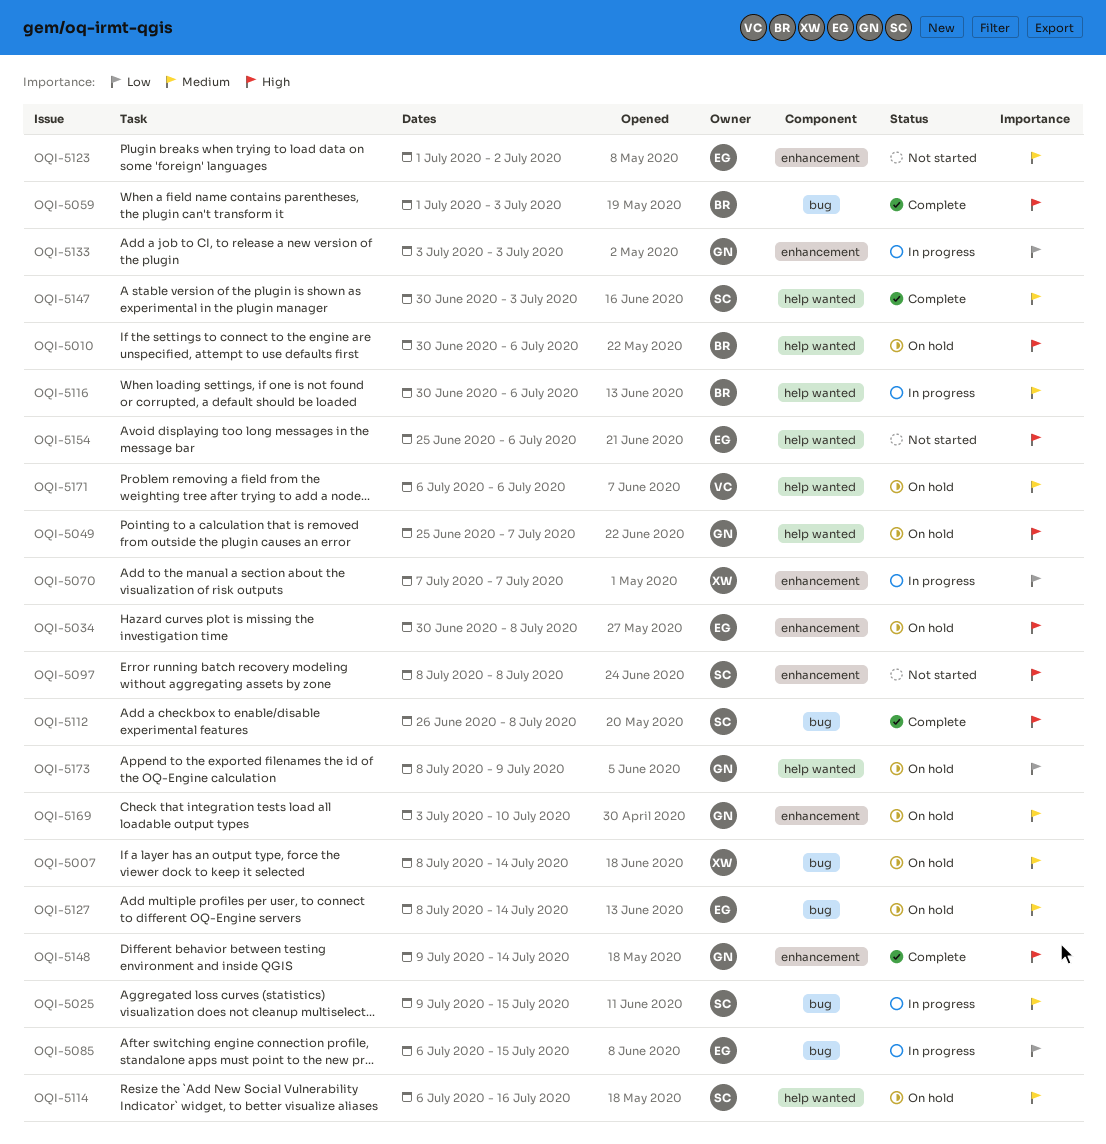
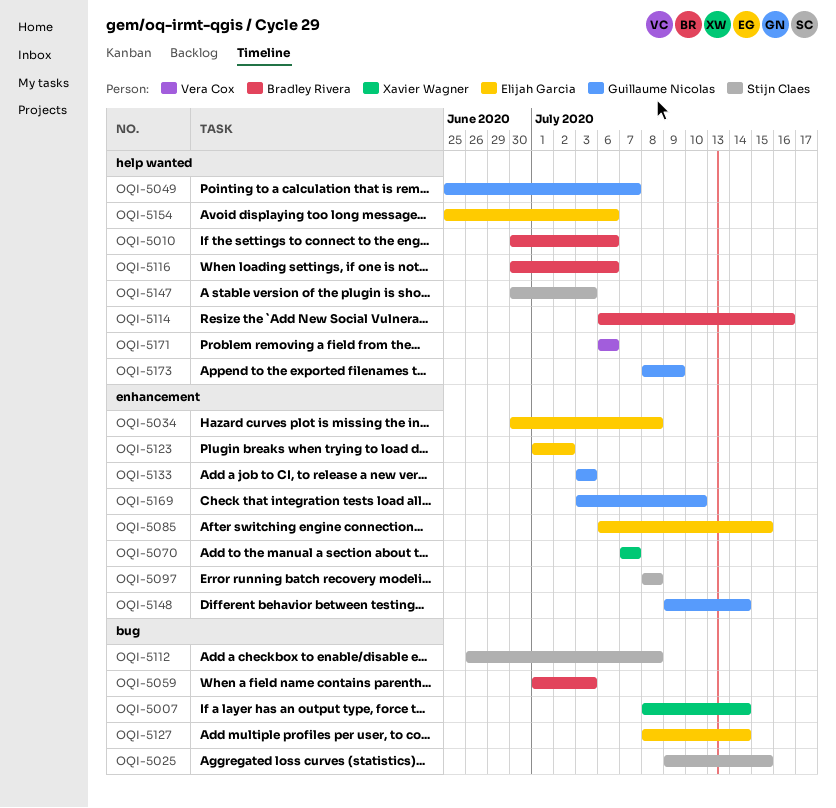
OQI-5085, label: bug -> enhancement
OQI-5114, owner: Stijn Claes -> Bradley Rivera

